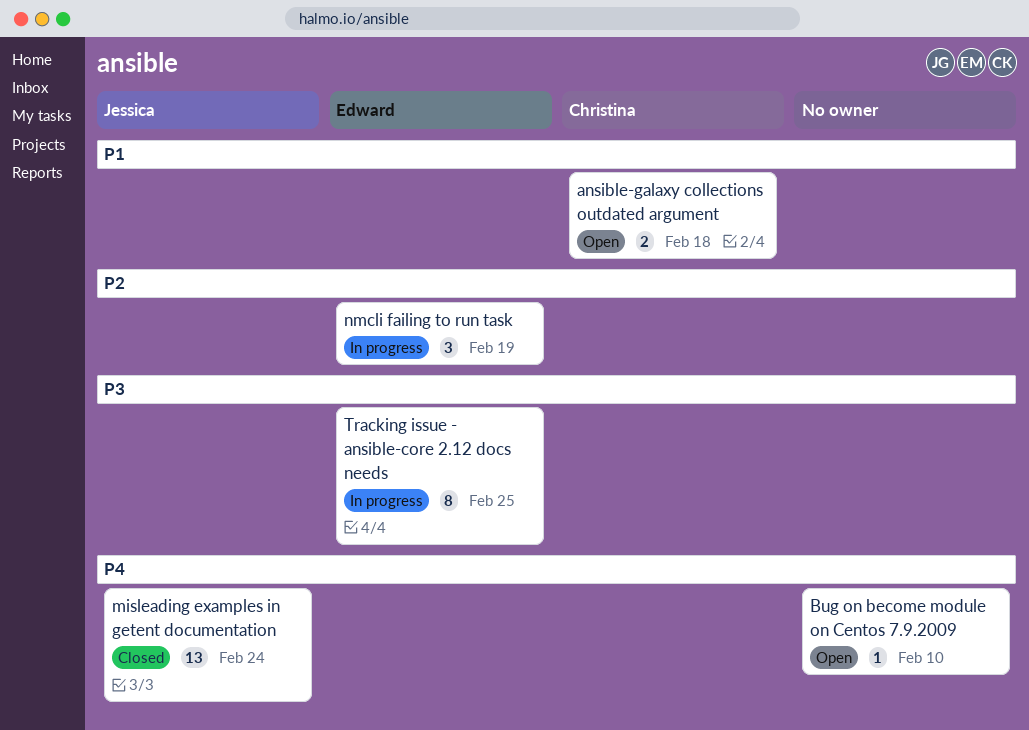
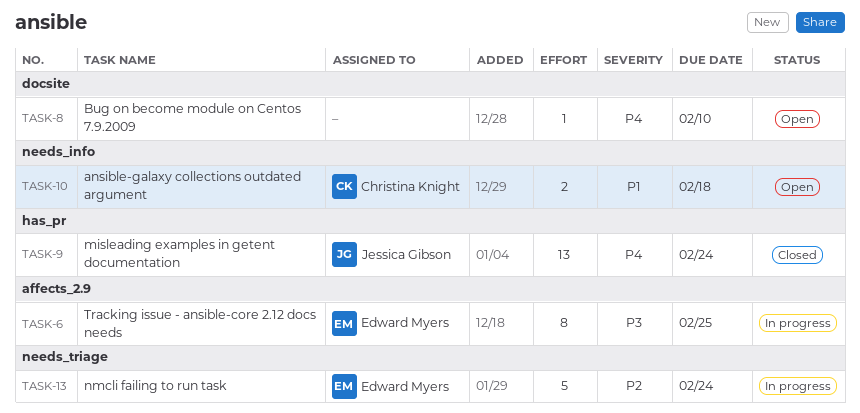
nmcli failing to run task, estimate: 3 -> 5
nmcli failing to run task, due: Feb 19 -> Feb 24

